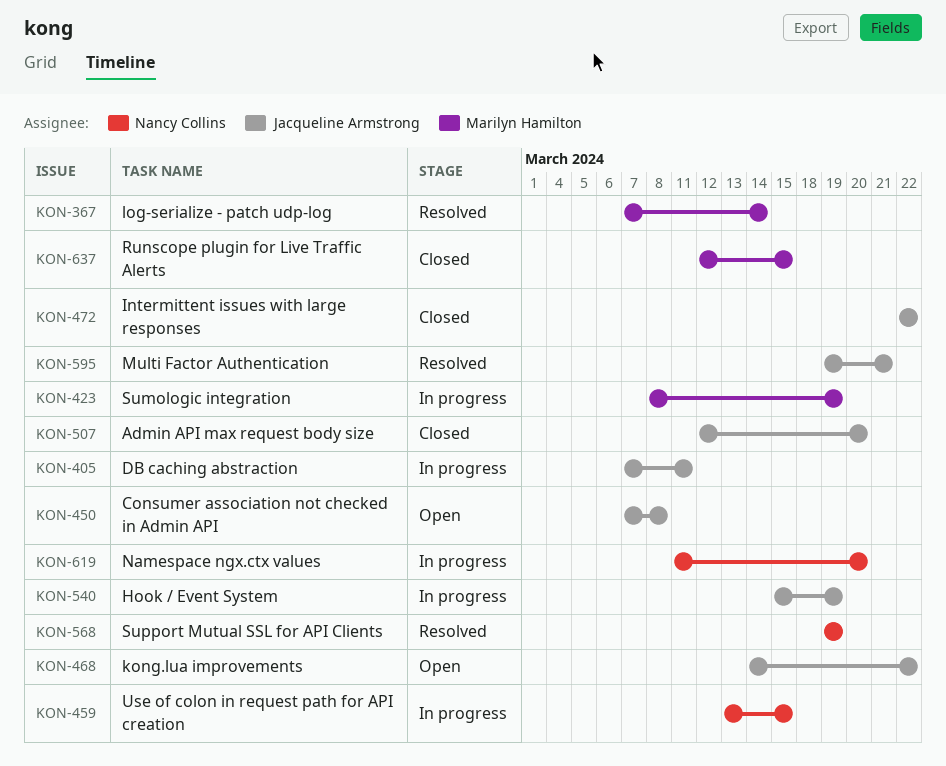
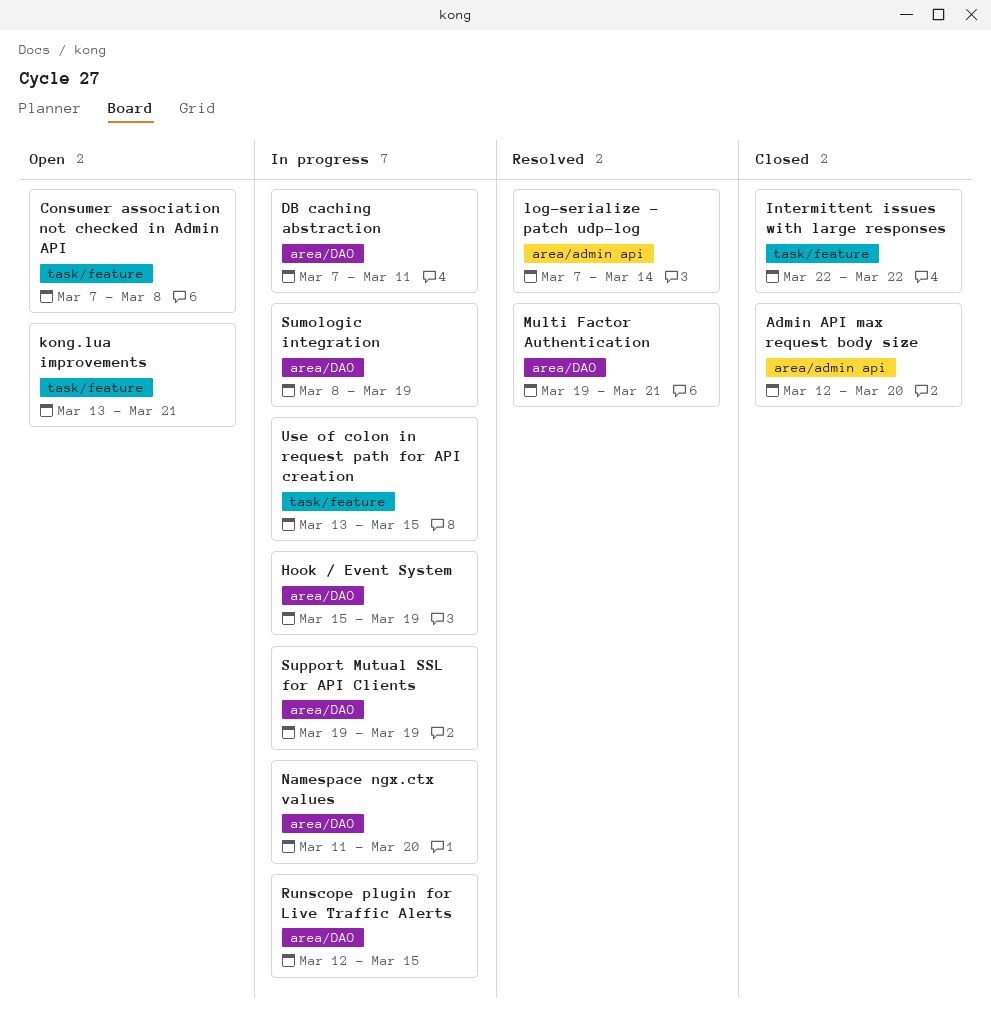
kong.lua improvements, start: Mar 14 -> Mar 13
kong.lua improvements, due: Mar 22 -> Mar 21
Runscope plugin for Live Traffic Alerts, status: Closed -> In progress
Support Mutual SSL for API Clients, status: Resolved -> In progress

